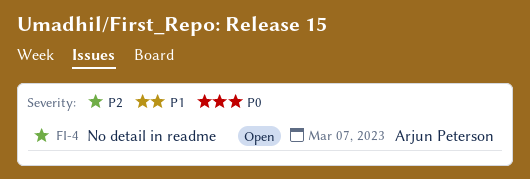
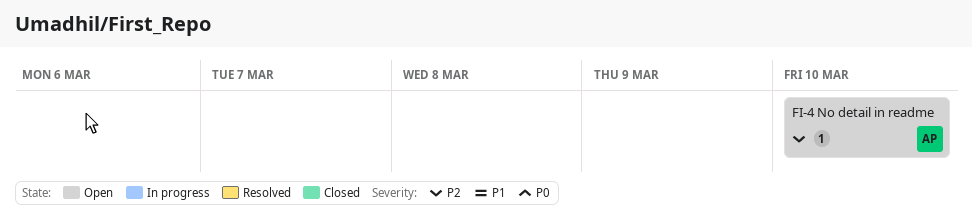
FI-4, due: Mar 7 -> Mar 10

